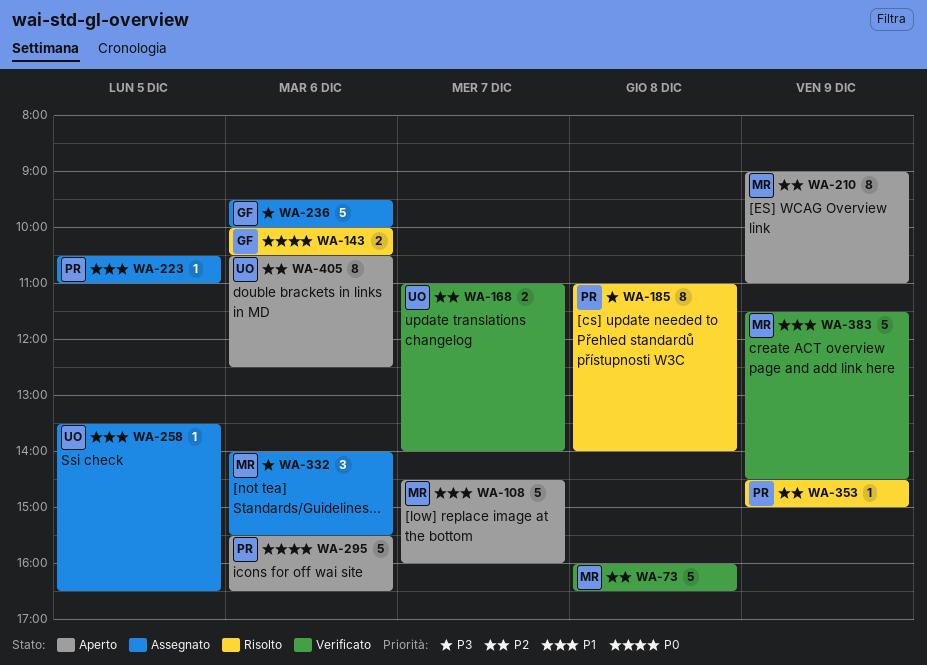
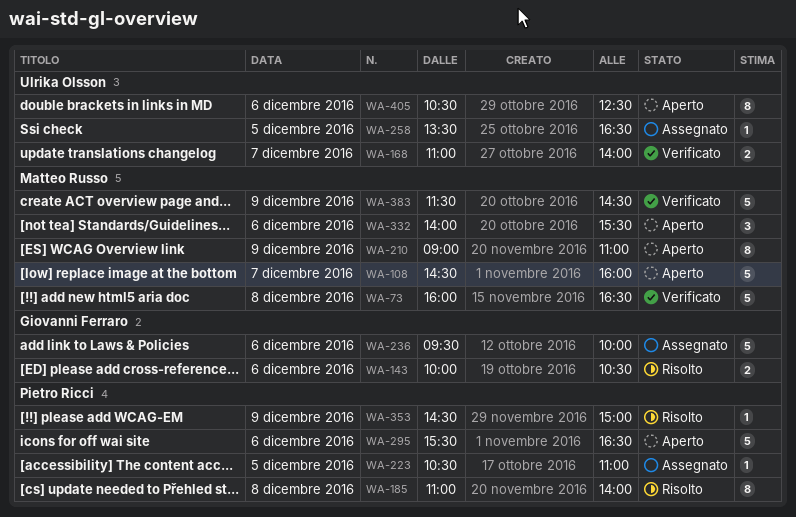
WA-332, status: Assegnato -> Aperto

